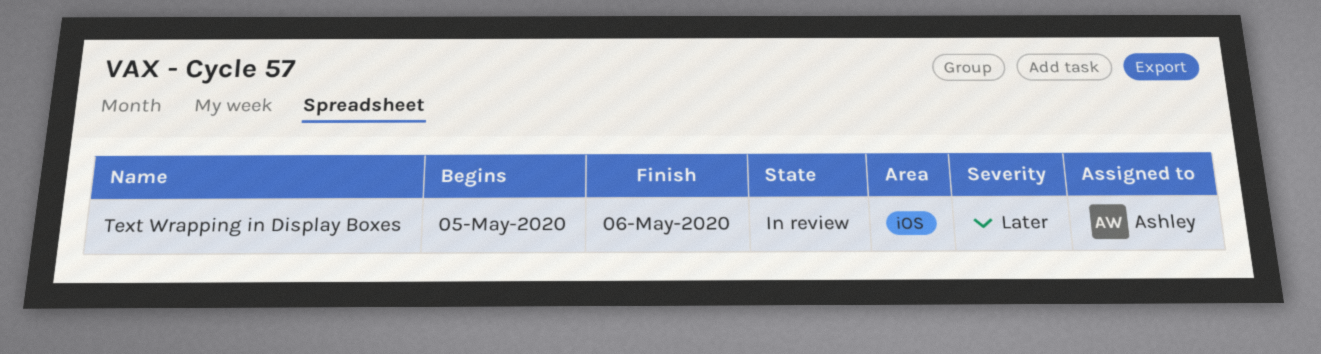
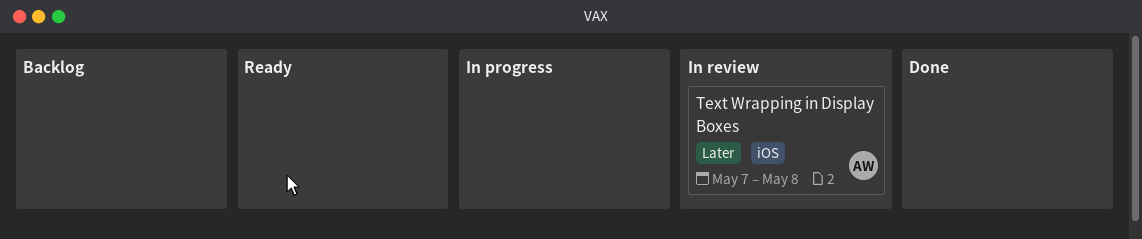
Text Wrapping in Display Boxes, start: May 5 -> May 7
Text Wrapping in Display Boxes, due: May 6 -> May 8

